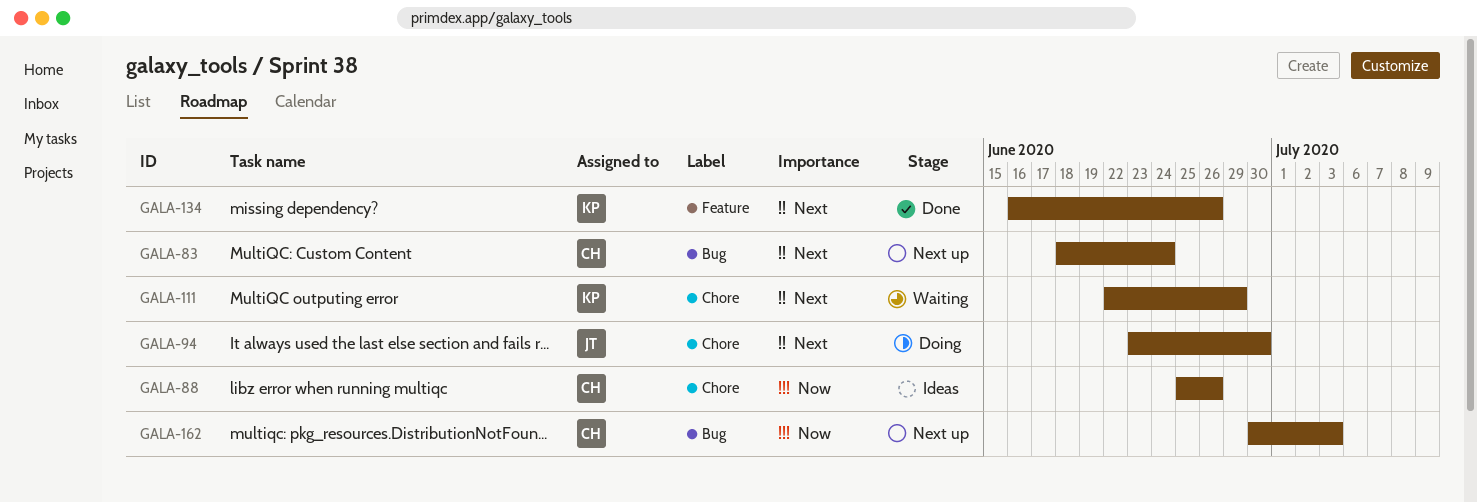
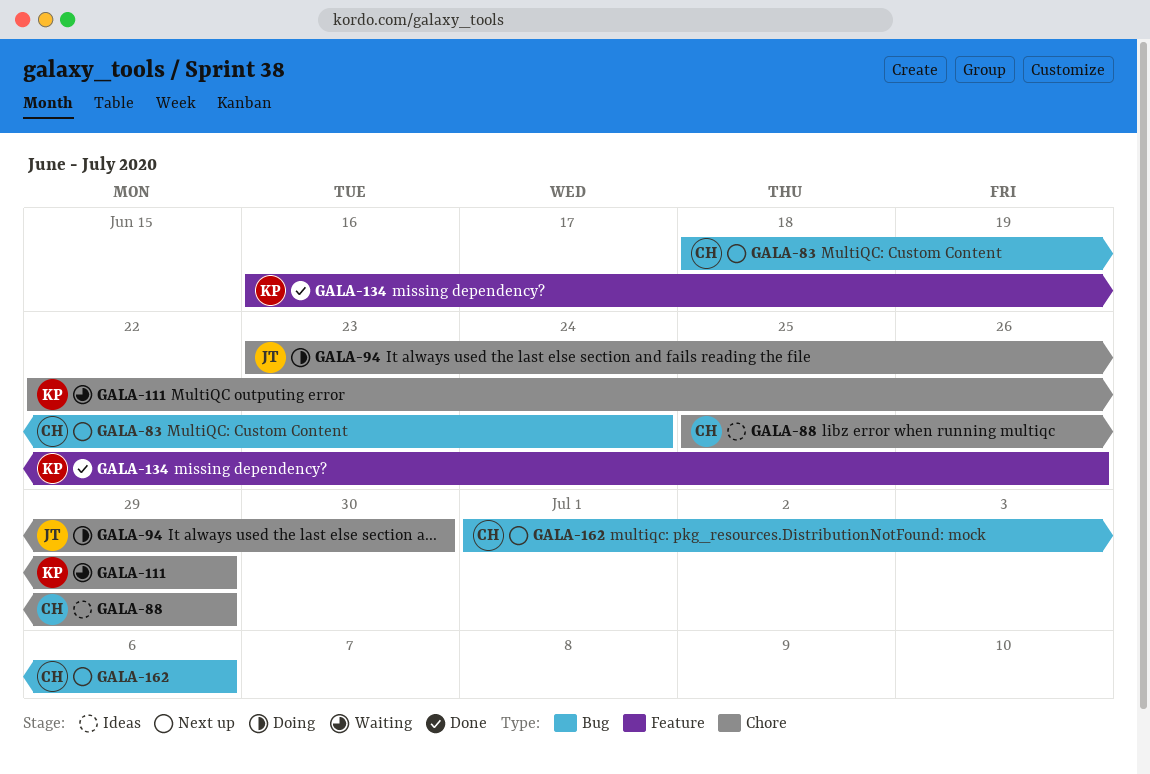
GALA-88, due: Jun 26 -> Jun 29
GALA-162, start: Jun 30 -> Jul 1
GALA-162, due: Jul 3 -> Jul 6

